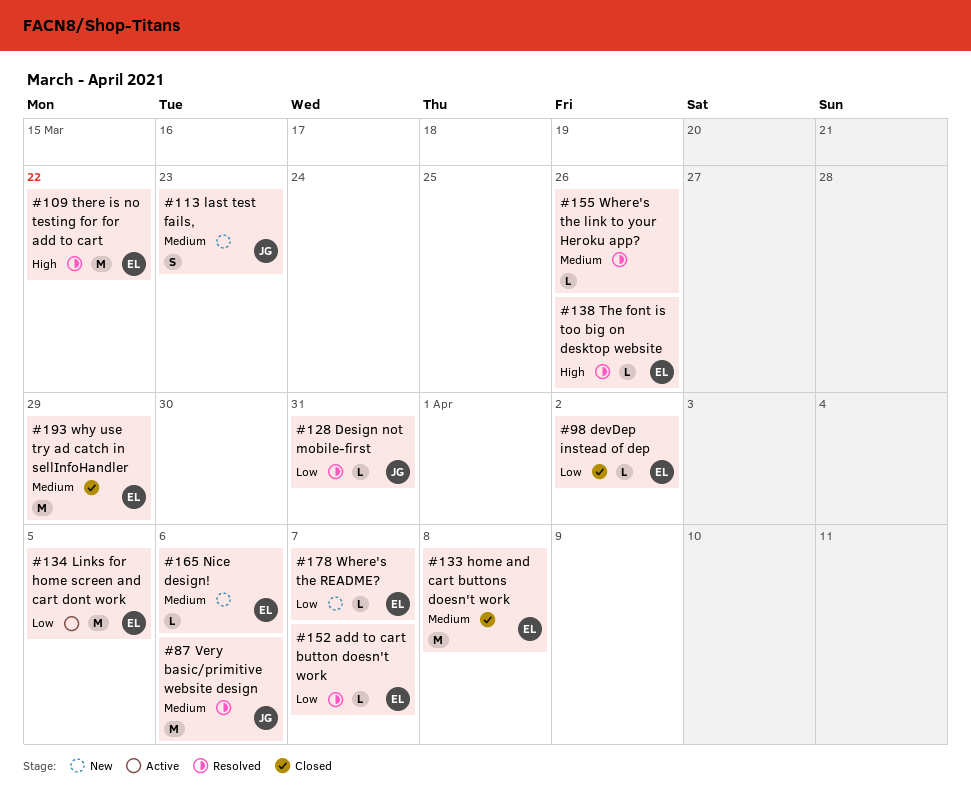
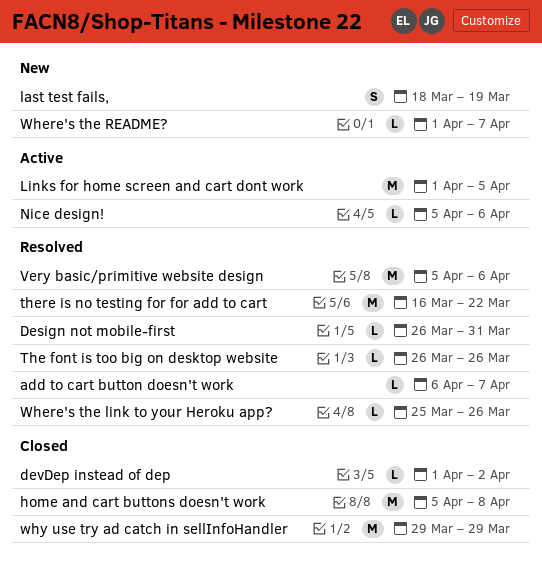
last test fails,, due: Mar 23 -> Mar 19
Nice design!, status: New -> Active

